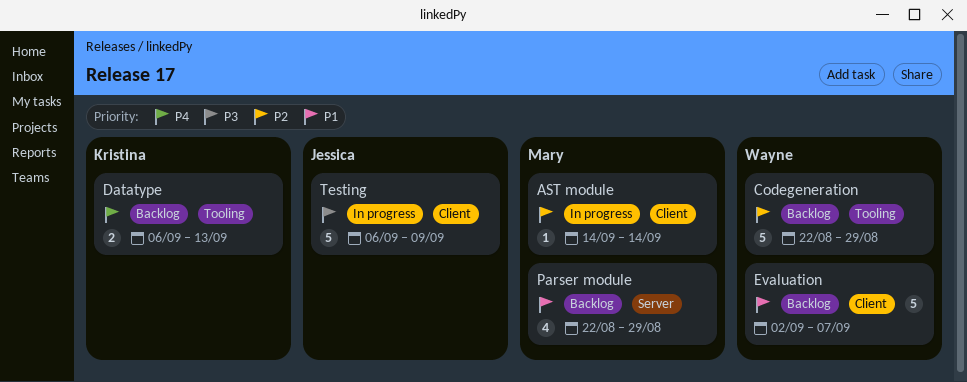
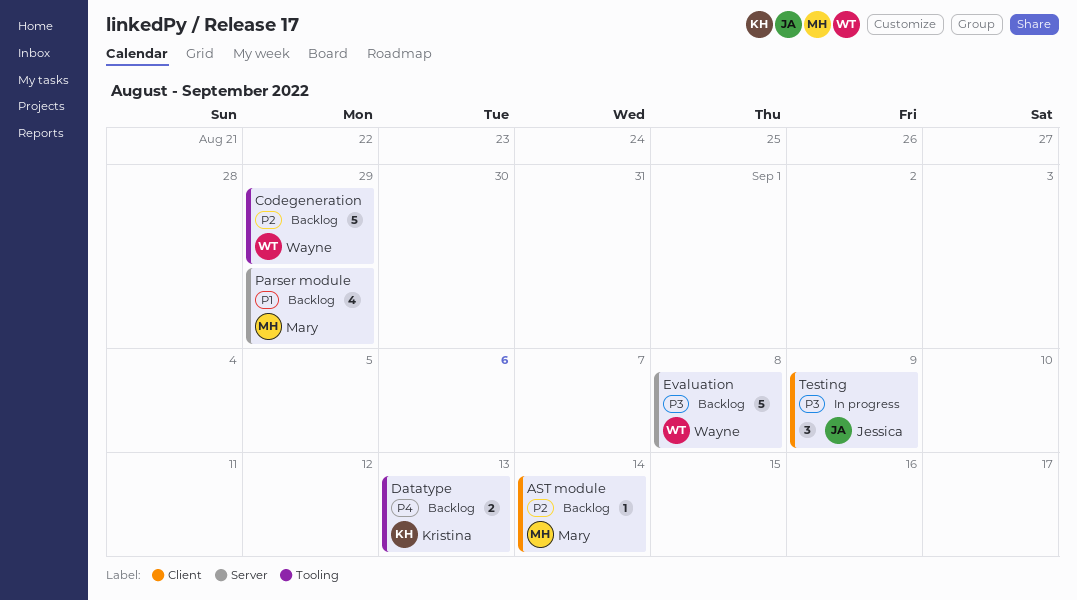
AST module, status: In progress -> Backlog
Evaluation, priority: P1 -> P3
Evaluation, label: Client -> Server
Evaluation, due: Sep 7 -> Sep 8
Testing, estimate: 5 -> 3

